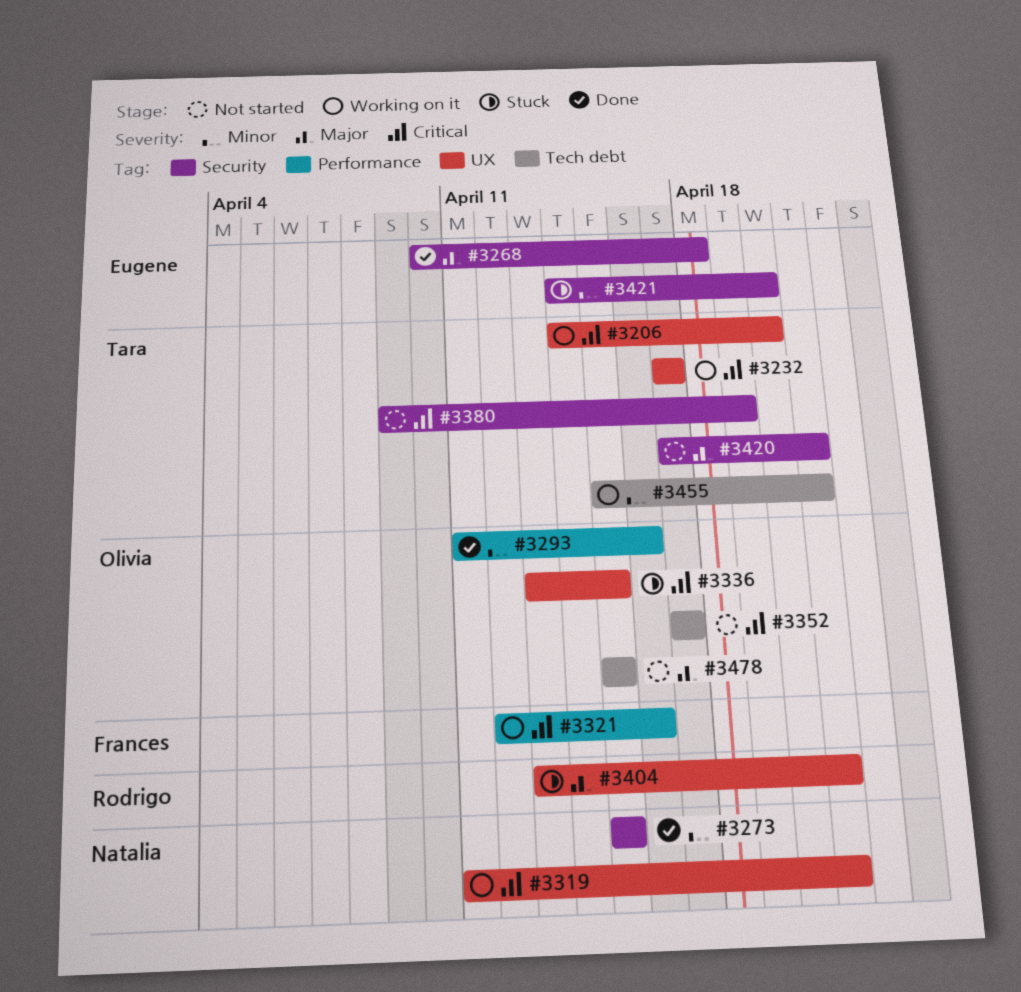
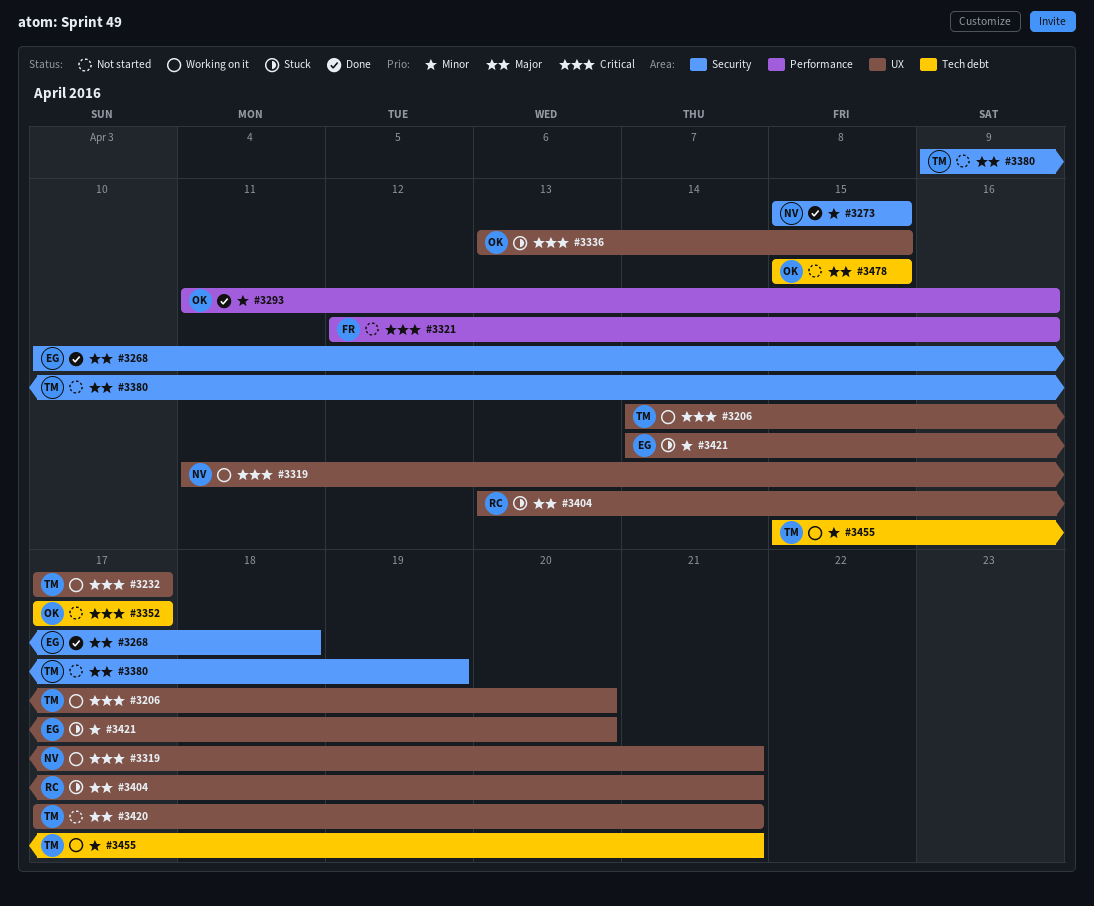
#3321, status: Working on it -> Not started
#3380, priority: Critical -> Major
#3420, label: Security -> UX
#3421, label: Security -> UX

